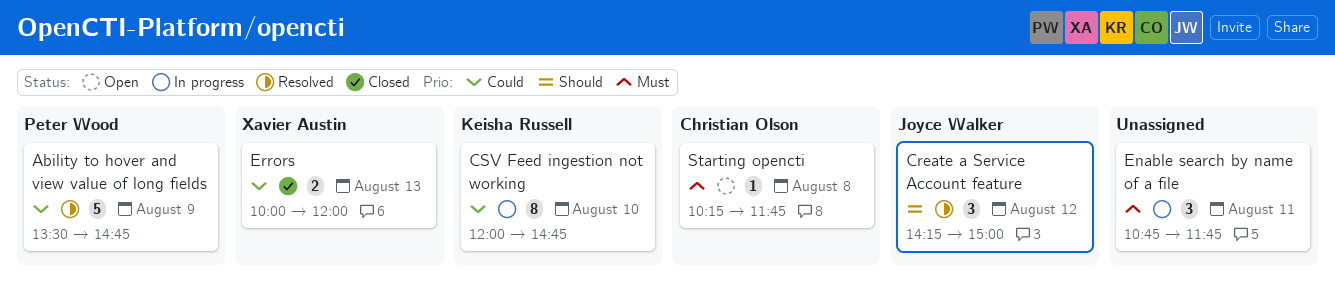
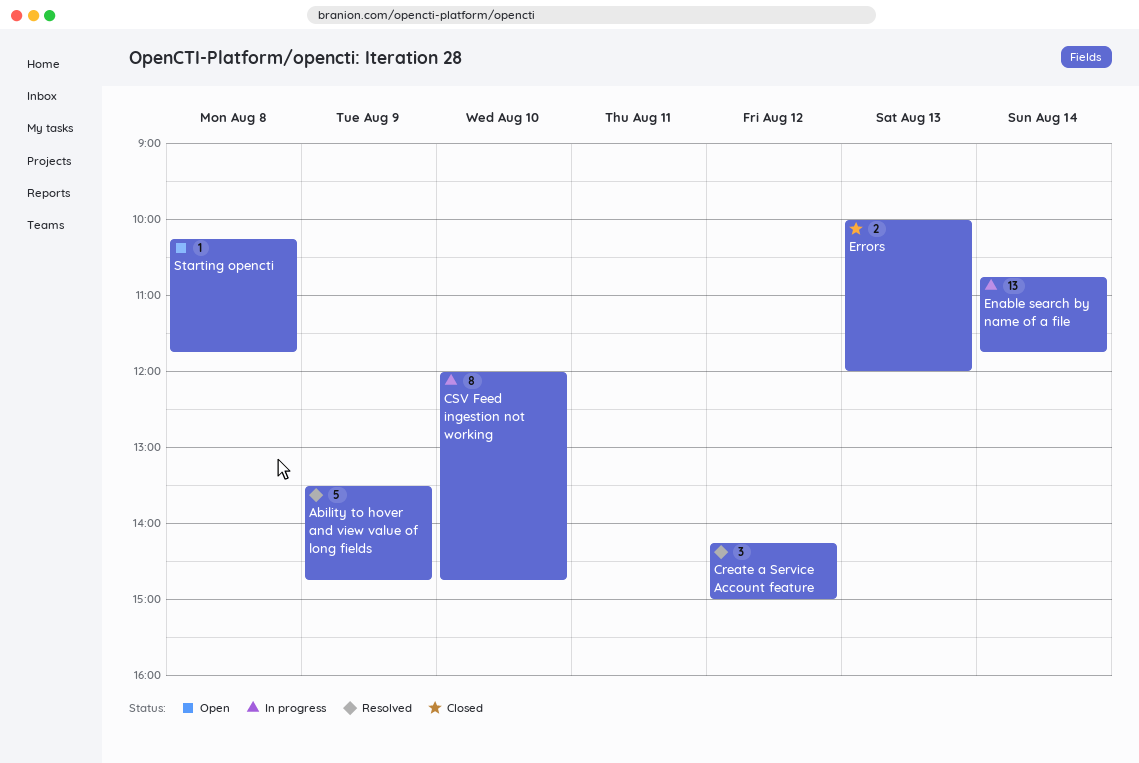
Enable search by name of a file, estimate: 3 -> 13
Enable search by name of a file, day: Aug 11 -> Aug 14

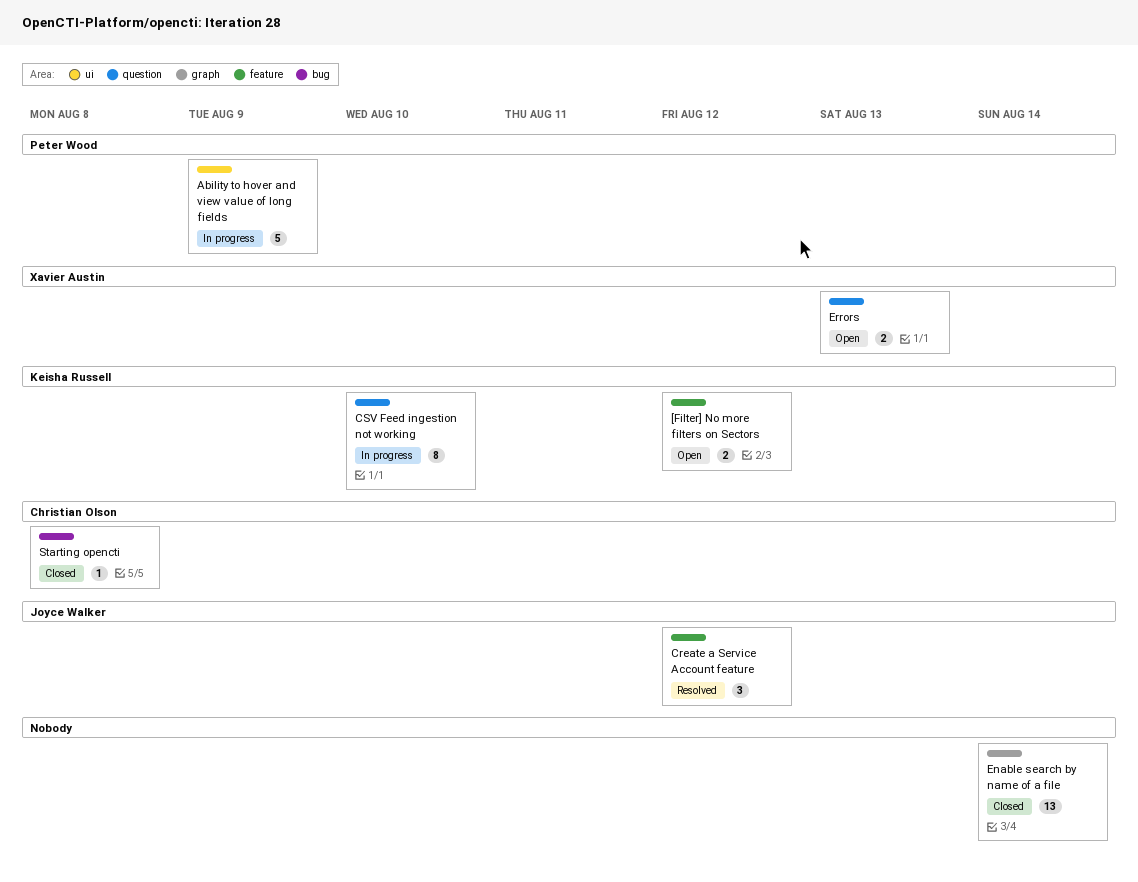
[Filter] No more filters on Sectors: none -> present
Ability to hover and view value of long fields, status: Resolved -> In progress
Enable search by name of a file, status: In progress -> Closed
Errors, status: Closed -> Open
Starting opencti, status: Open -> Closed

